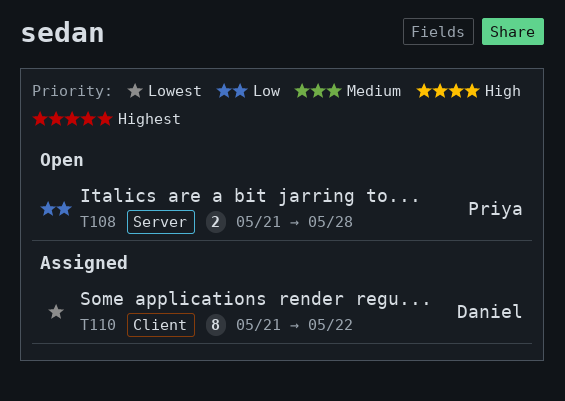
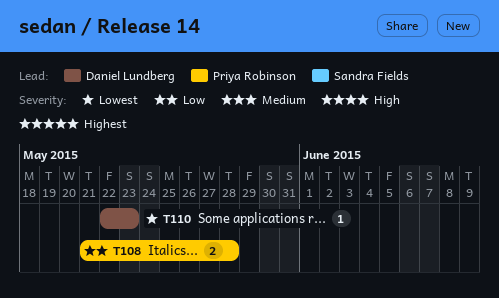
T110, estimate: 8 -> 1
T110, start: May 21 -> May 22
T110, due: May 22 -> May 23

